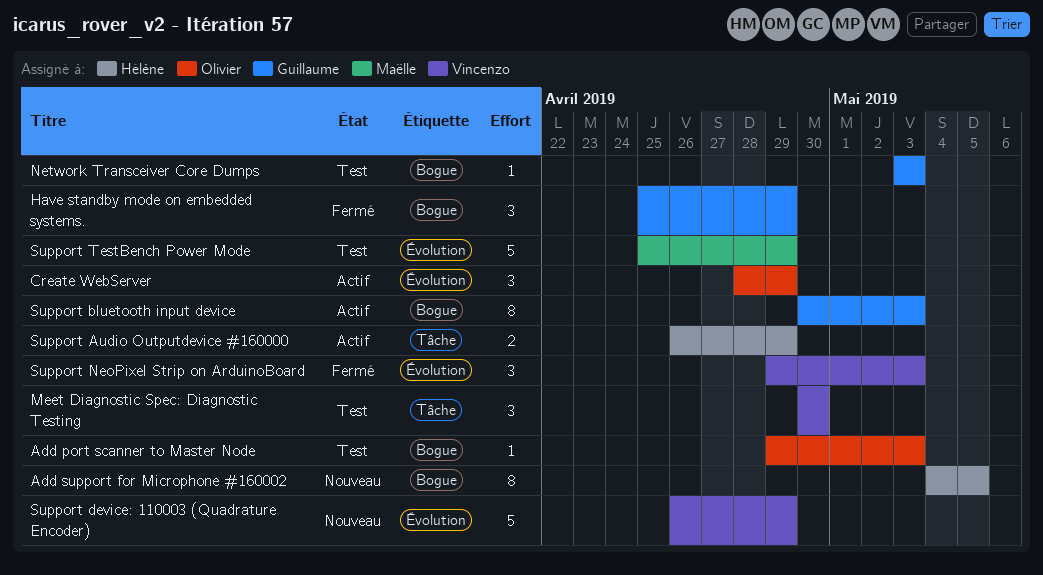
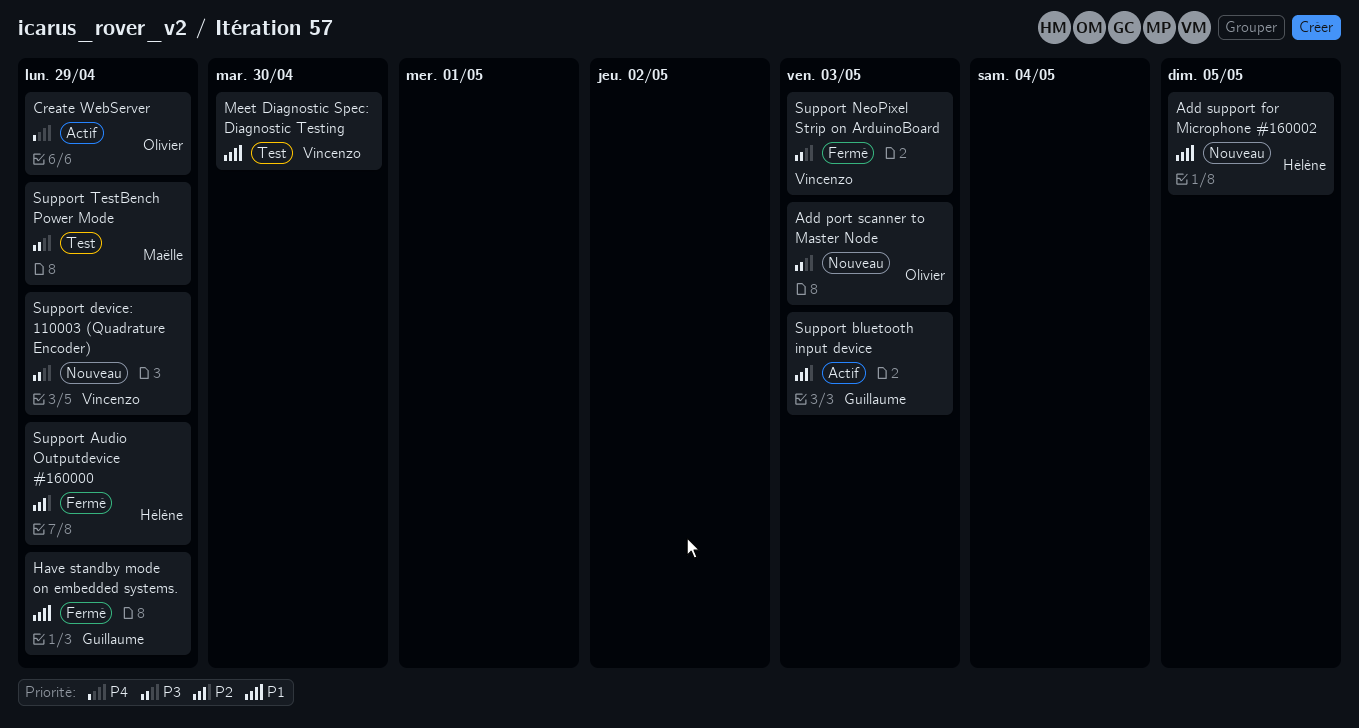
Add port scanner to Master Node, status: Test -> Nouveau
Network Transceiver Core Dumps: present -> none
Support Audio Outputdevice #160000, status: Actif -> Fermé

